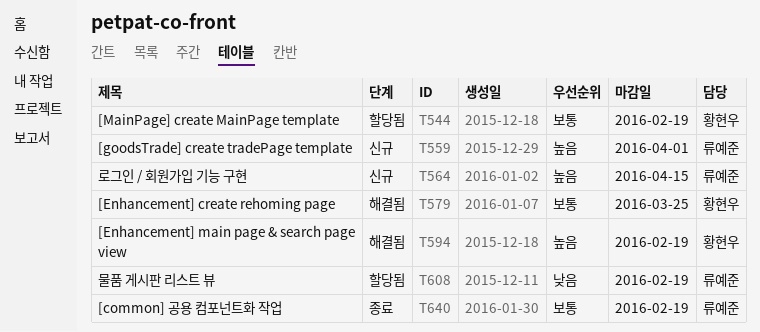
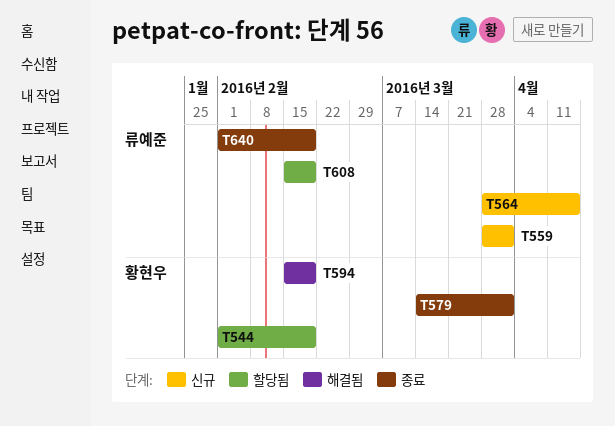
T579, status: 해결됨 -> 종료
T579, due: Mar 25 -> Apr 1

